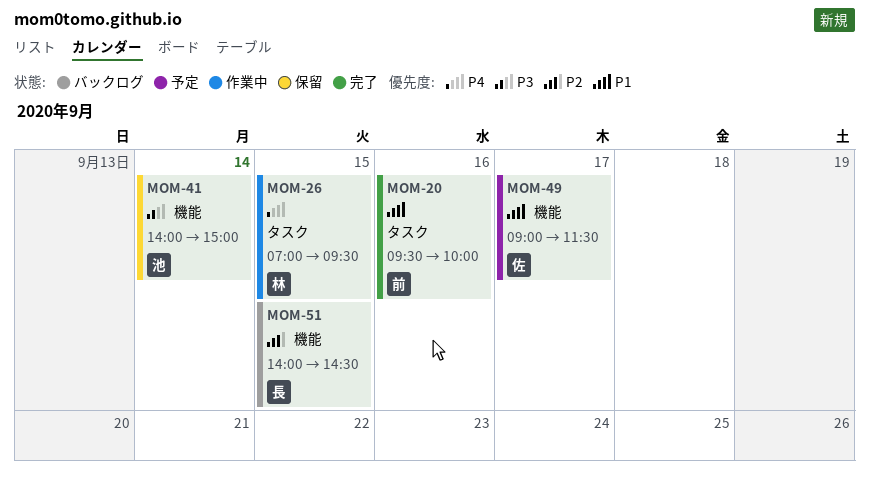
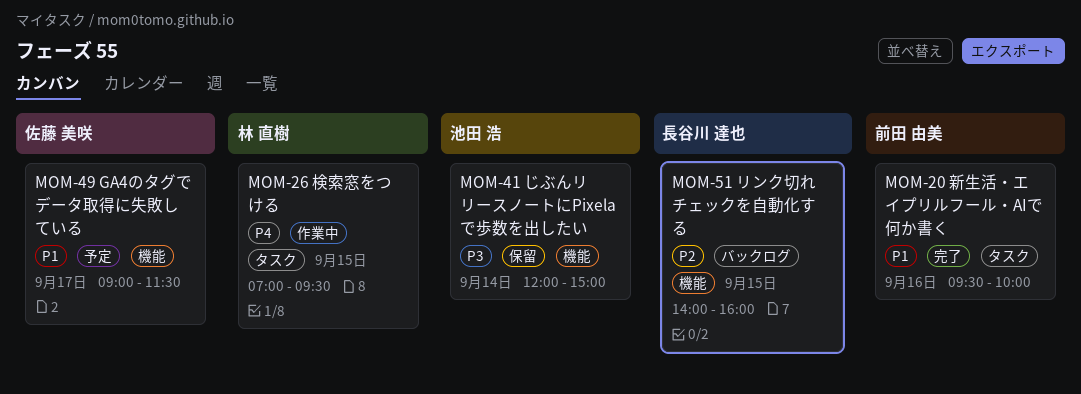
MOM-41, begins: 14:00 -> 12:00
MOM-51, ends: 14:30 -> 16:00

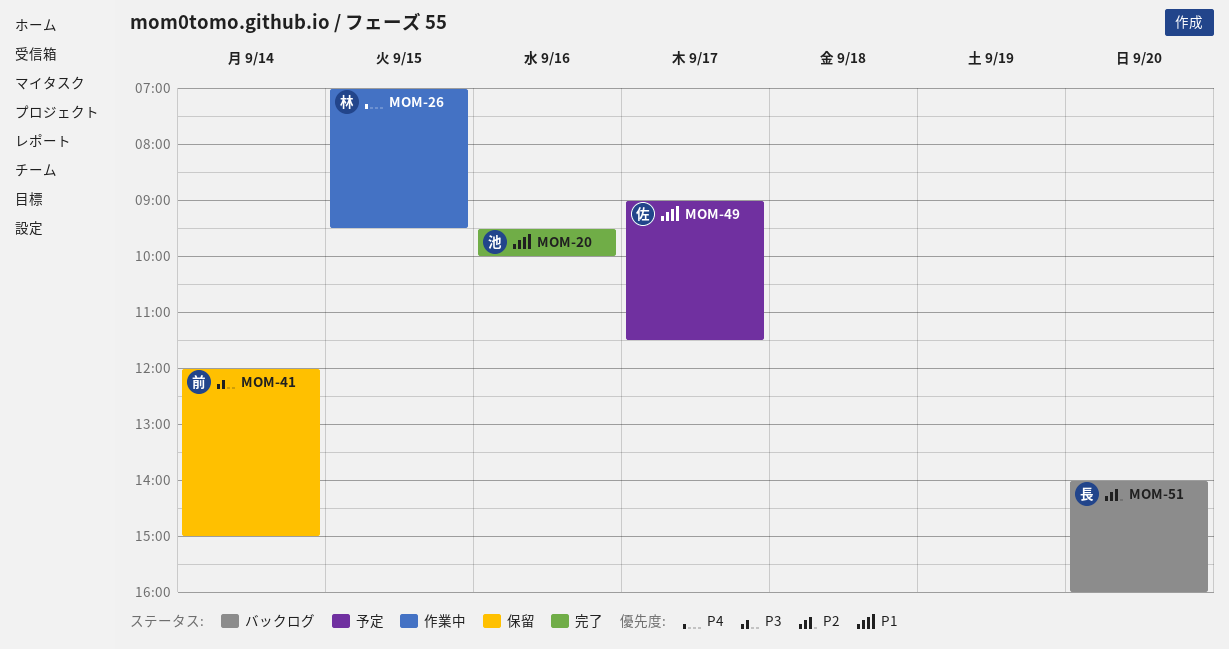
MOM-20, owner: 前田 由美 -> 池田 浩
MOM-41, owner: 池田 浩 -> 前田 由美
MOM-51, day: Sep 15 -> Sep 20

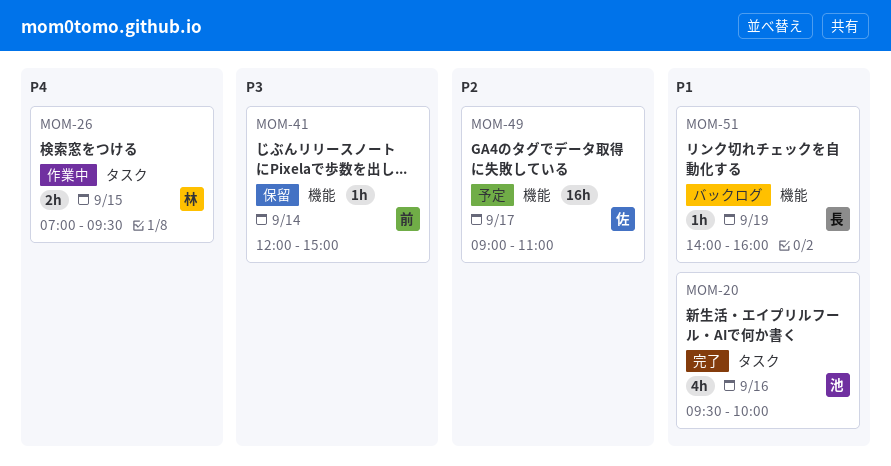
MOM-49, priority: P1 -> P2
MOM-49, ends: 11:30 -> 11:00
MOM-51, priority: P2 -> P1
MOM-51, day: Sep 20 -> Sep 19

